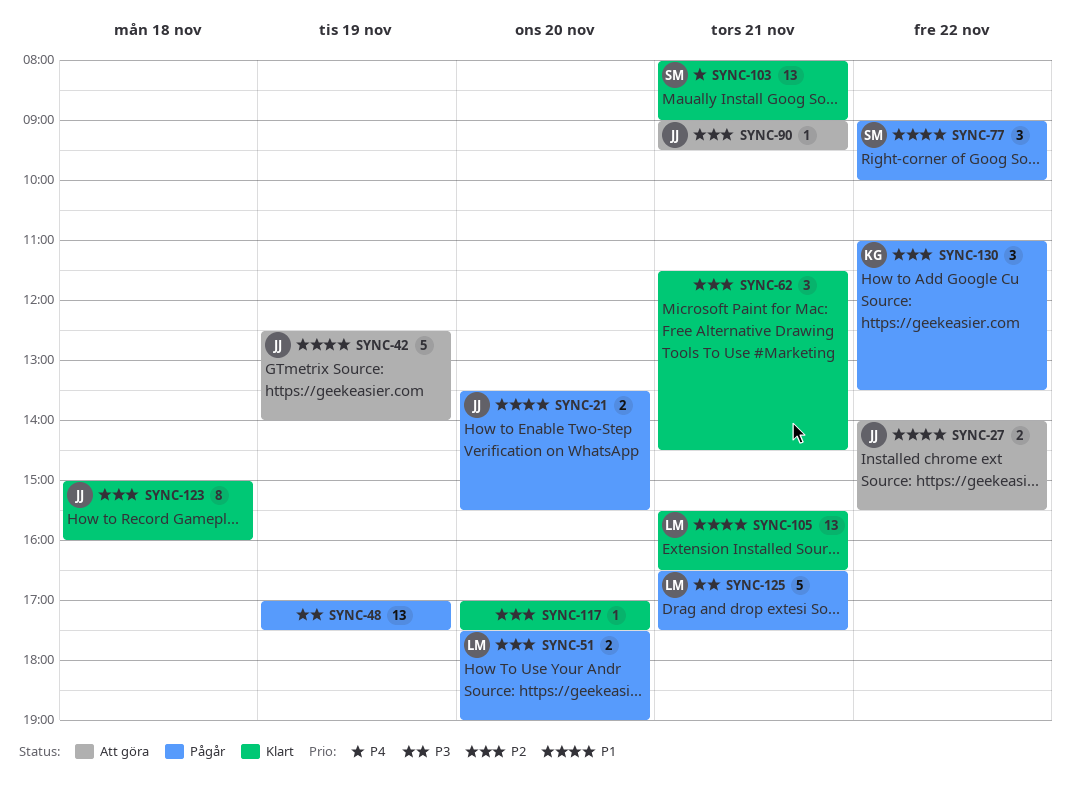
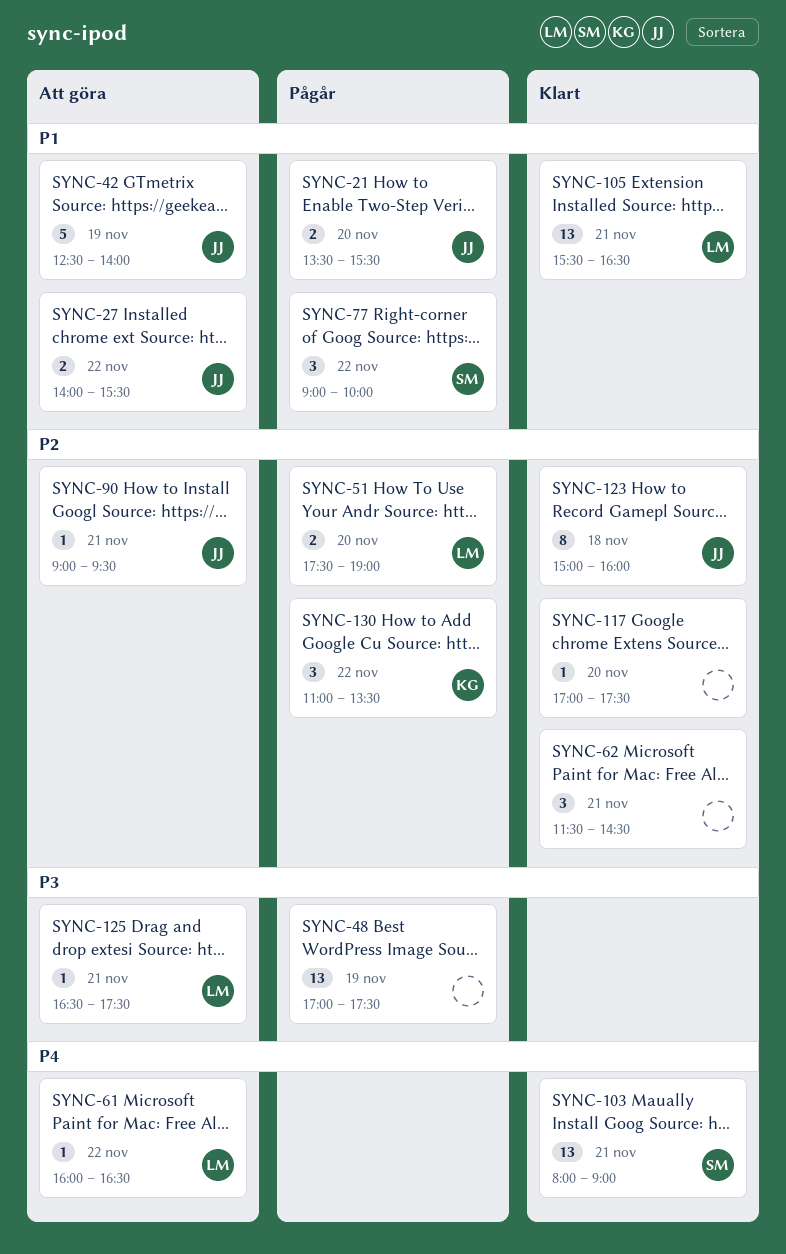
SYNC-61: none -> present
SYNC-125, status: Pågår -> Att göra
SYNC-125, estimate: 5 -> 1

